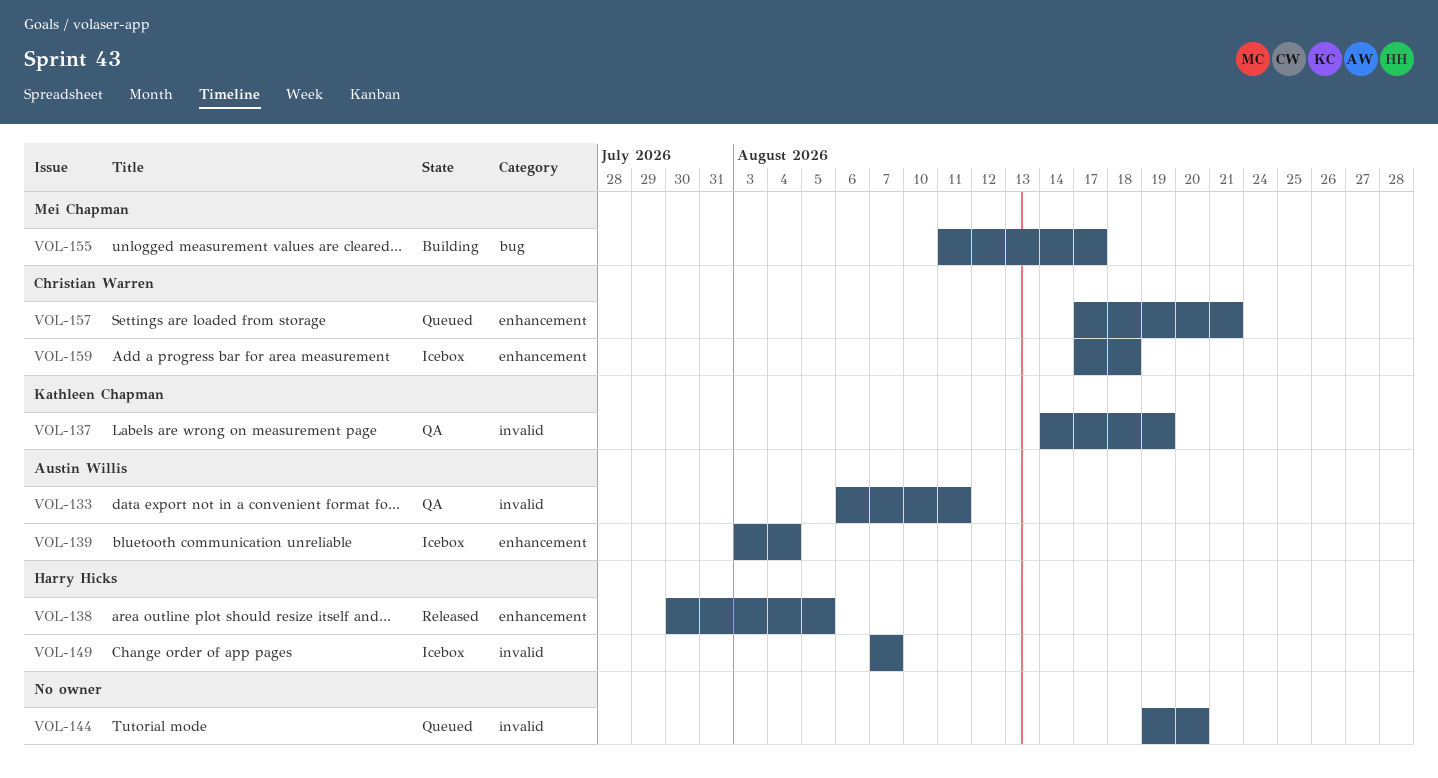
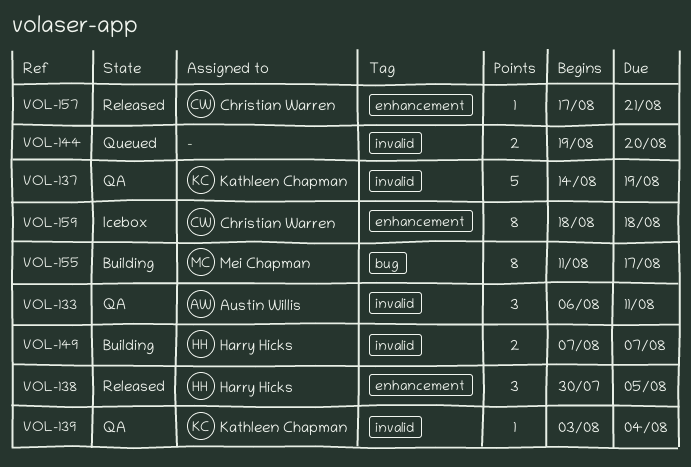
VOL-139, status: Icebox -> QA
VOL-139, owner: Austin Willis -> Kathleen Chapman
VOL-139, label: enhancement -> invalid
VOL-149, status: Icebox -> Building
VOL-157, status: Queued -> Released
VOL-159, start: Aug 17 -> Aug 18

